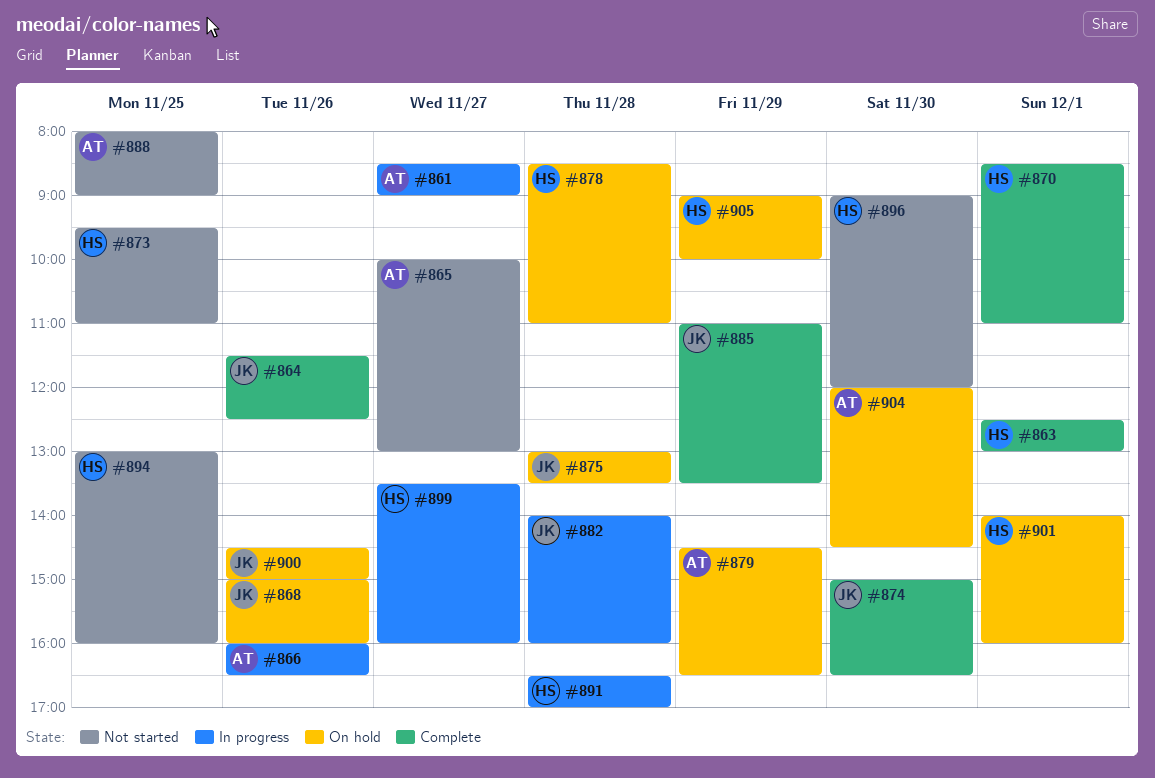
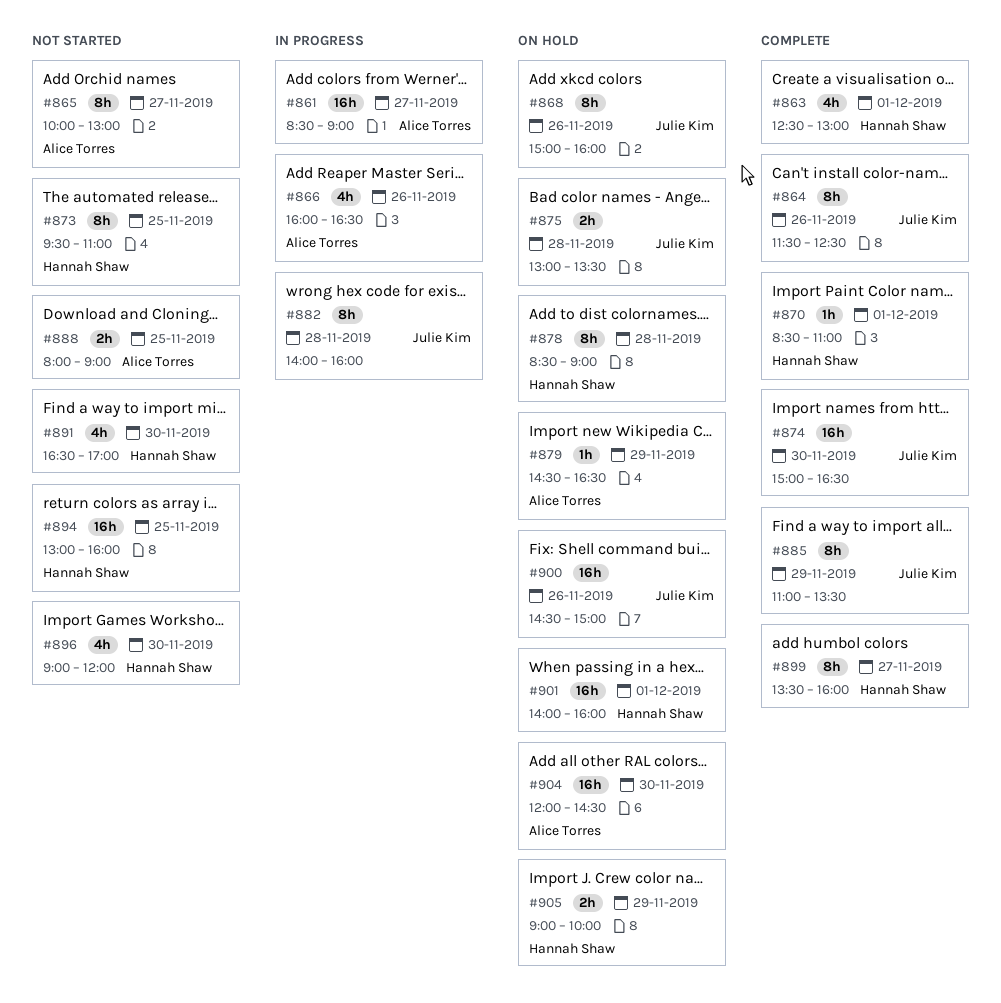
#878, ends: 11:00 -> 09:00
#891, status: In progress -> Not started
#891, day: Nov 28 -> Nov 30
#899, status: In progress -> Complete

